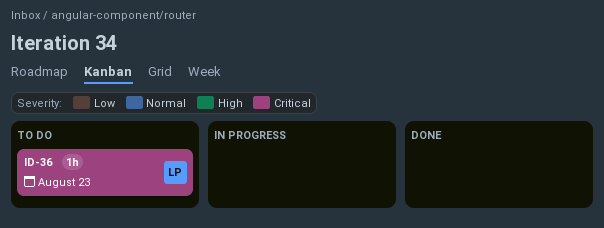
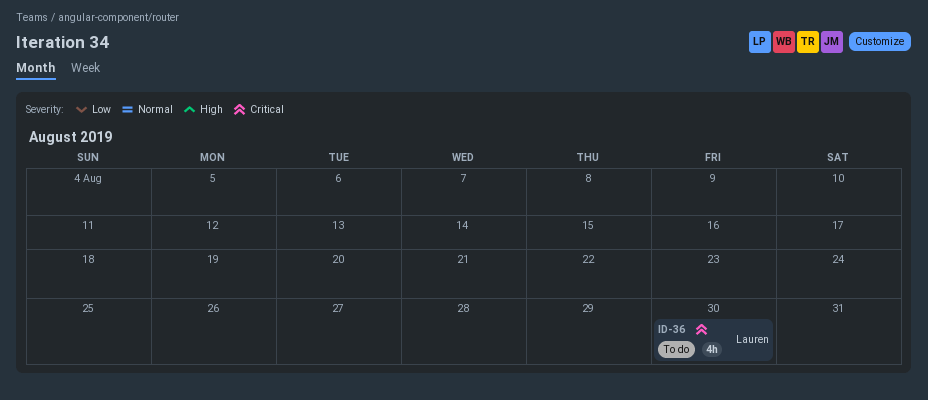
ID-36, estimate: 1h -> 4h
ID-36, due: Aug 23 -> Aug 30

